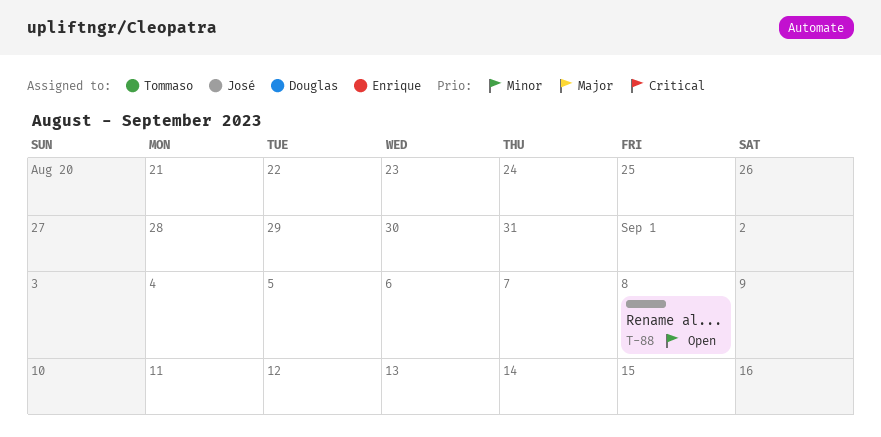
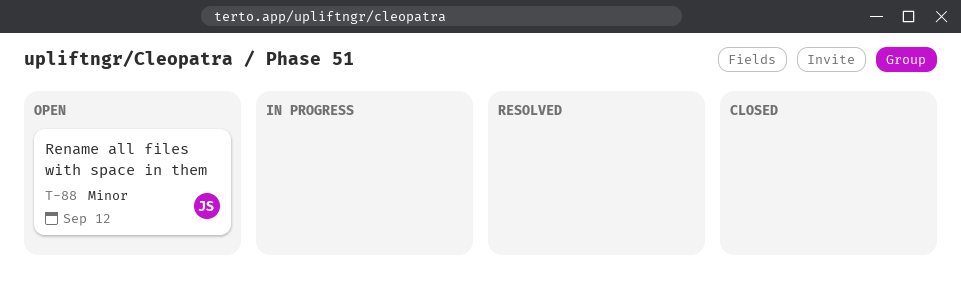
T-88, due: Sep 8 -> Sep 12

